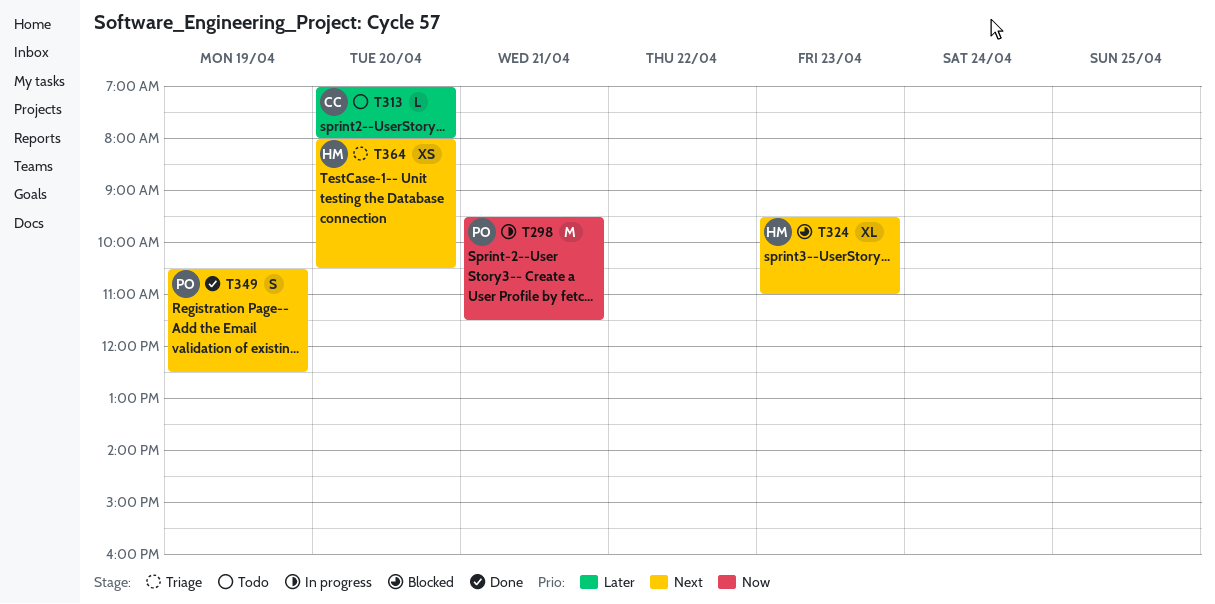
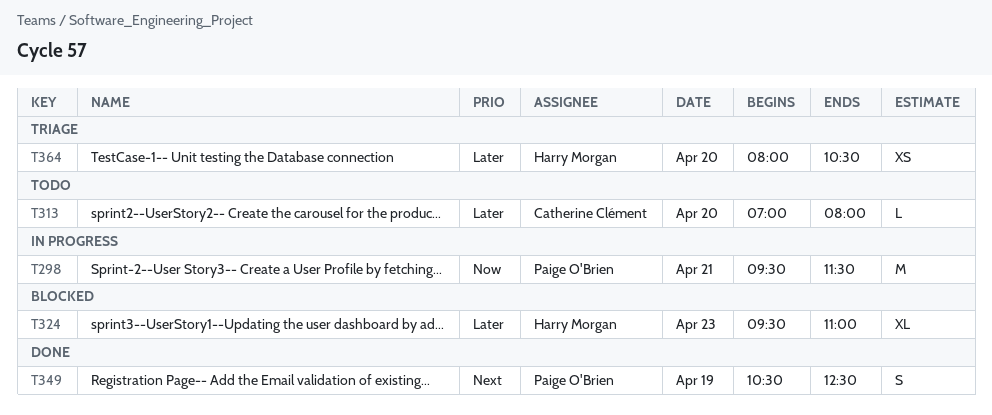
T324, priority: Next -> Later
T364, priority: Next -> Later

